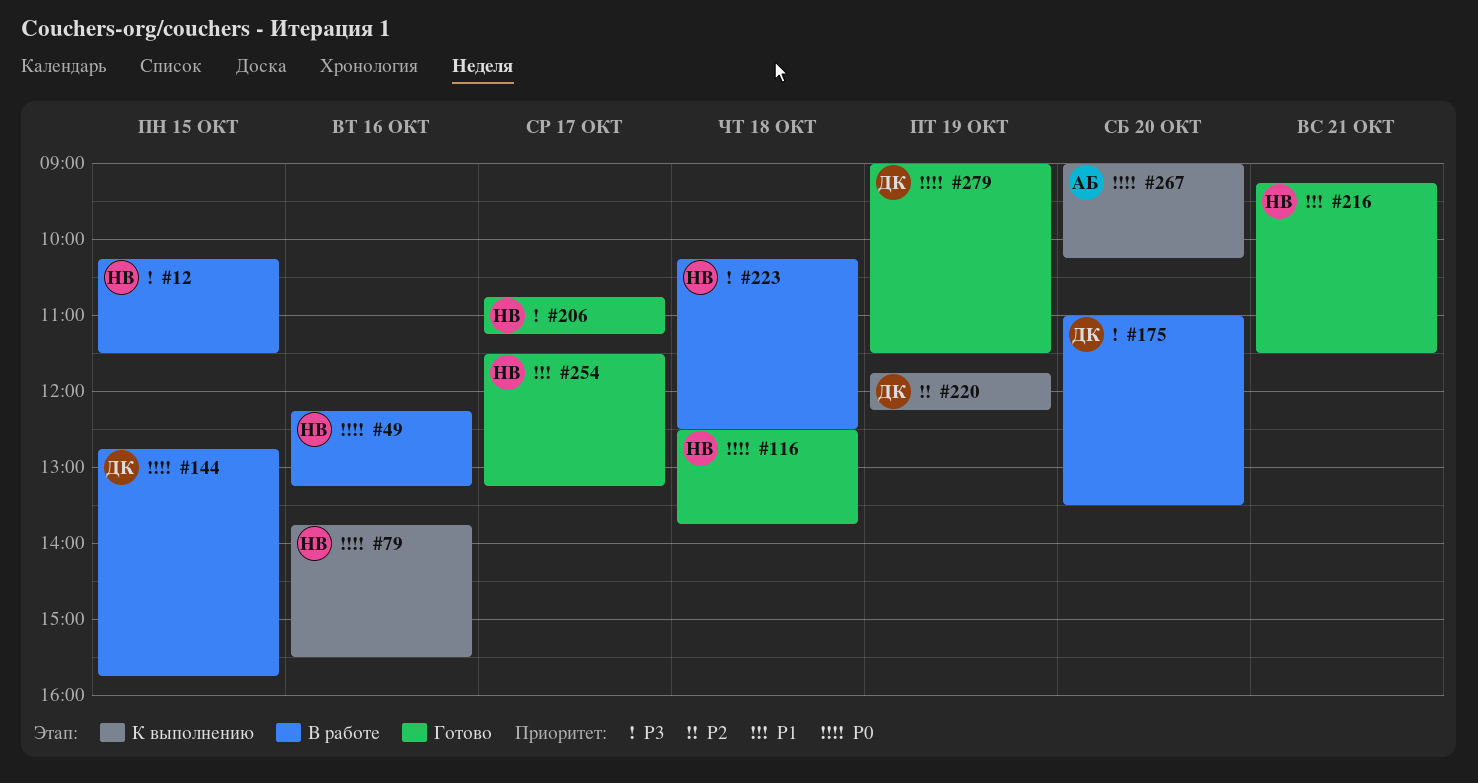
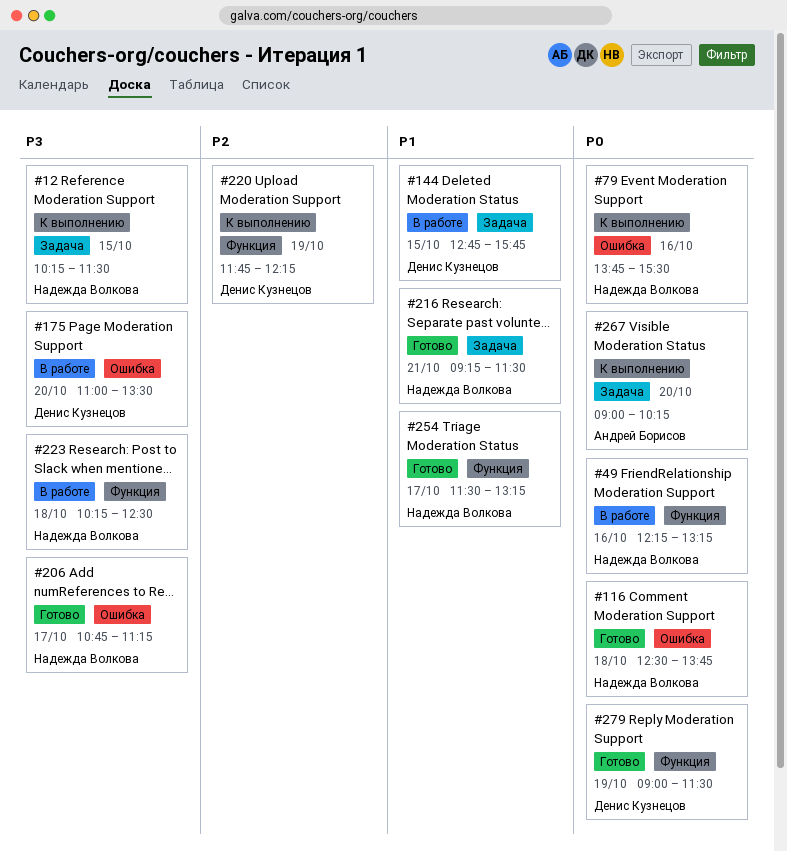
#12, status: В работе -> К выполнению
#144, priority: P0 -> P1

